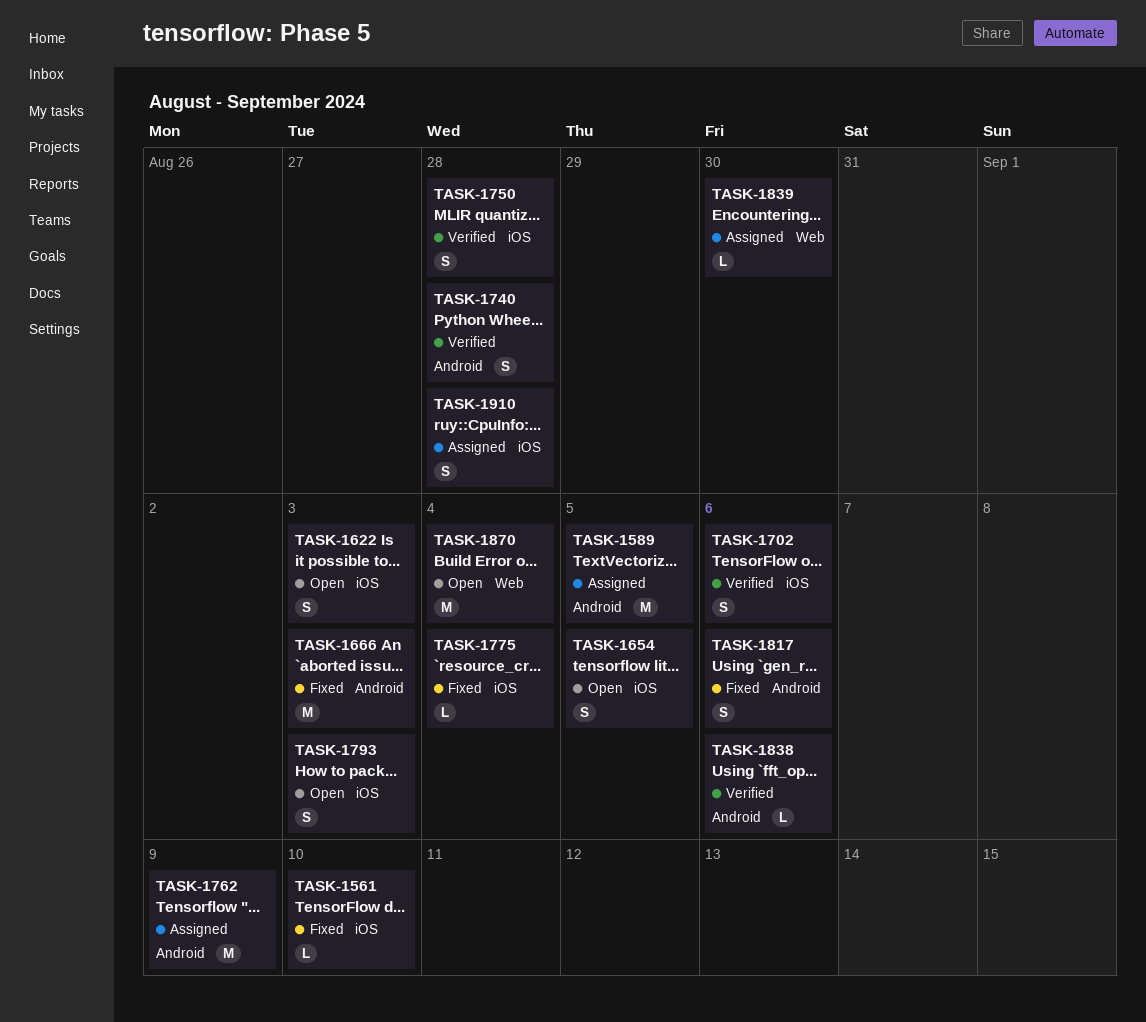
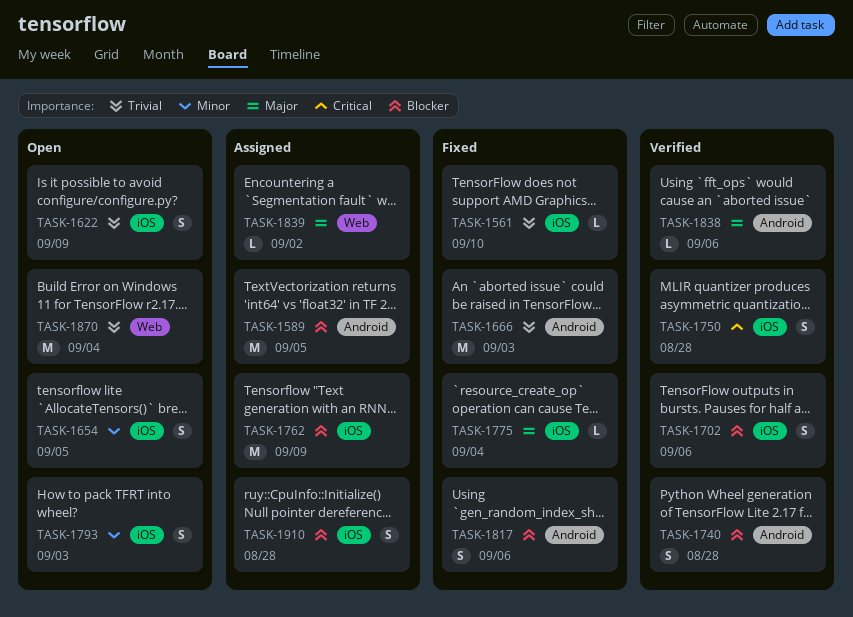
TASK-1622, due: Sep 3 -> Sep 9
TASK-1762, label: Android -> iOS
TASK-1839, due: Aug 30 -> Sep 2

